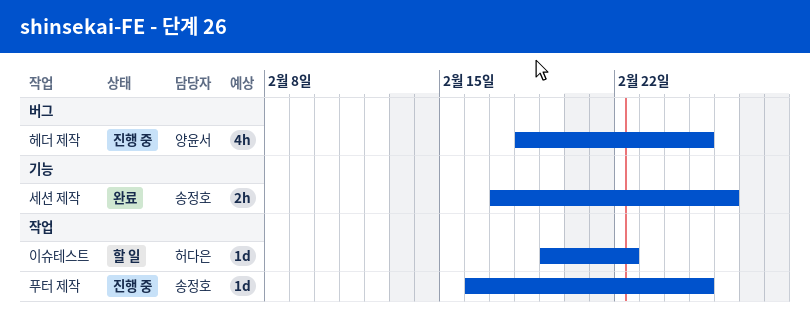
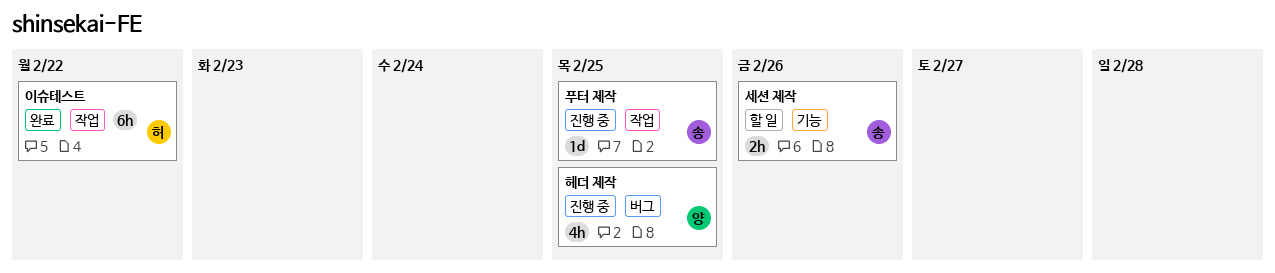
세션 제작, status: 완료 -> 할 일
이슈테스트, status: 할 일 -> 완료
이슈테스트, estimate: 1d -> 6h

